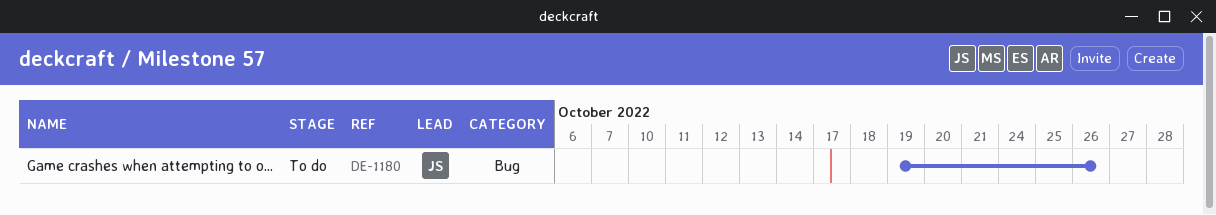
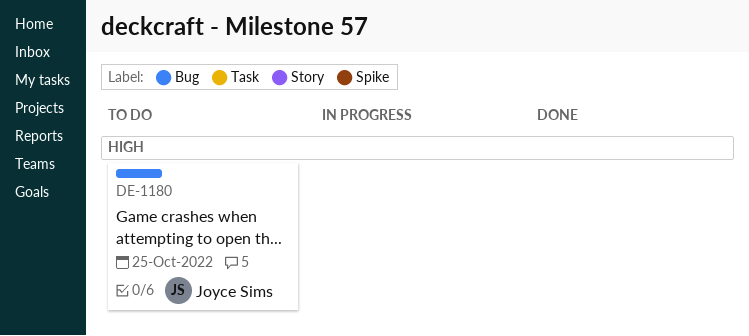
DE-1180, due: Oct 26 -> Oct 25

